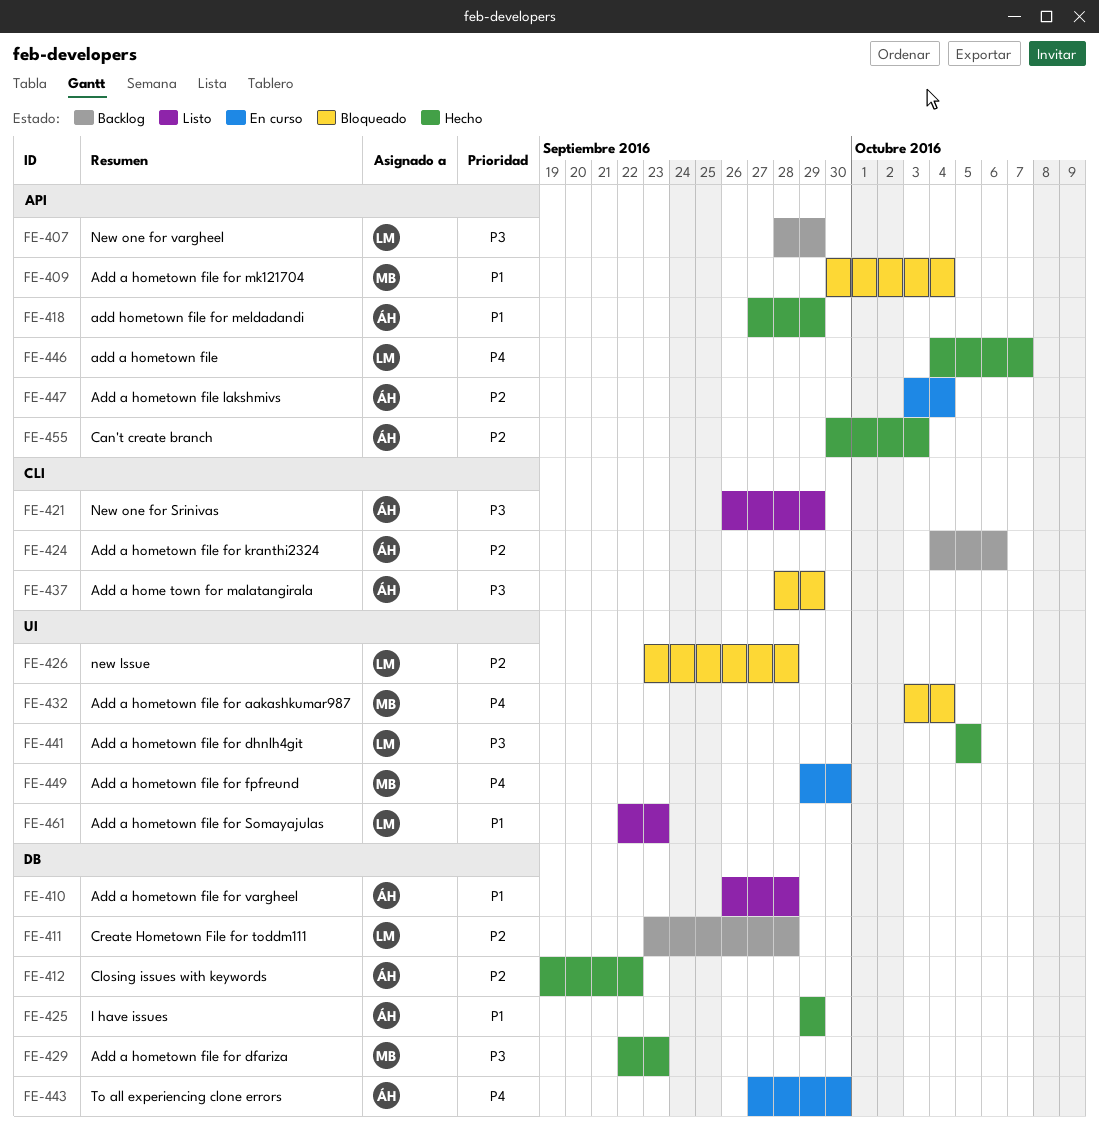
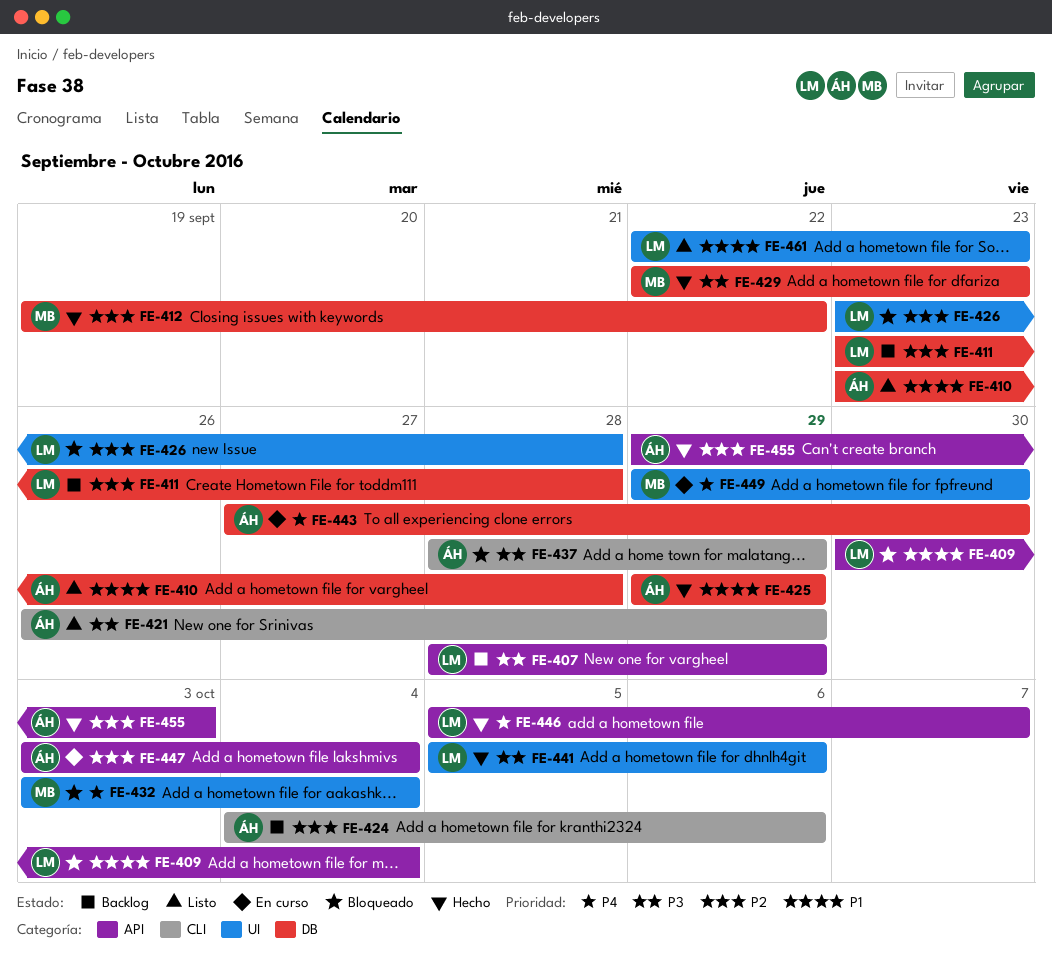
FE-409, owner: MB -> LM
FE-410, start: Sep 26 -> Sep 23
FE-412, owner: ÁH -> MB
FE-418: present -> none
FE-441, due: Oct 5 -> Oct 6
FE-446, start: Oct 4 -> Oct 5
FE-455, start: Sep 30 -> Sep 29

